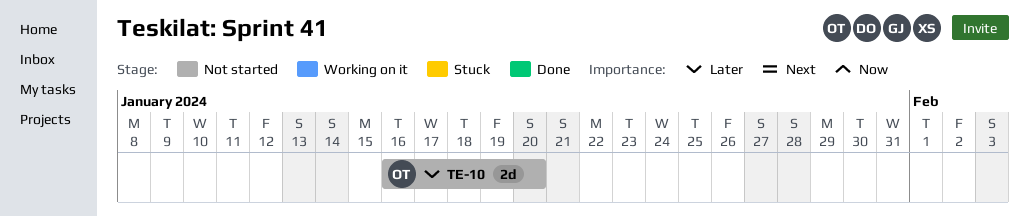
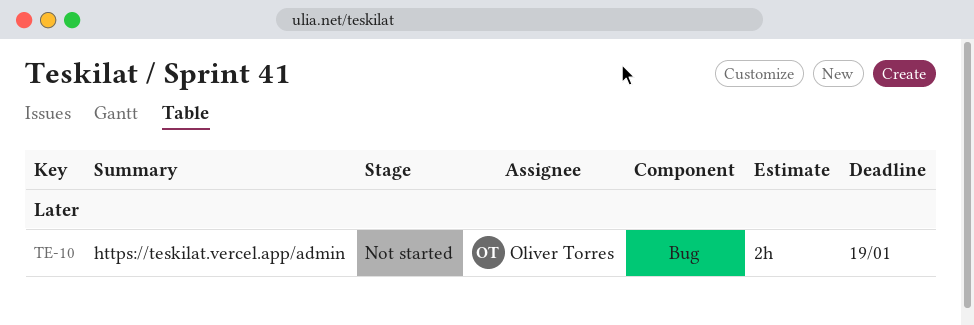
TE-10, estimate: 2d -> 2h
TE-10, due: Jan 20 -> Jan 19

